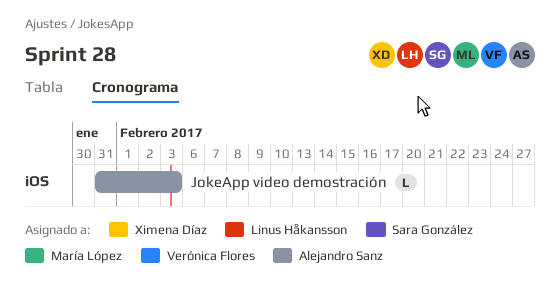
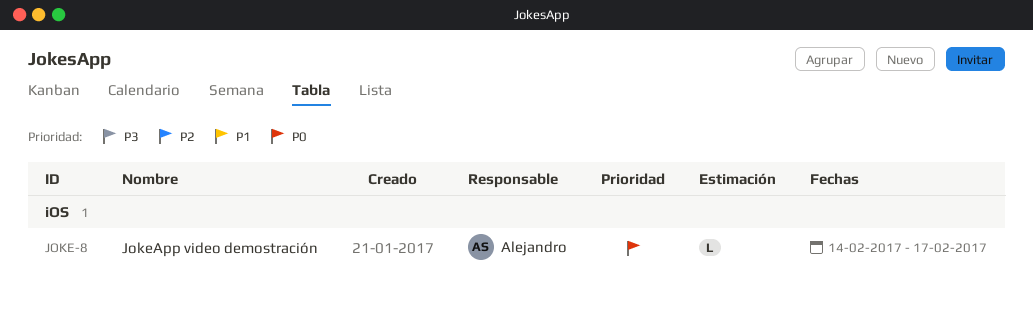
JokeApp video demostración, start: Jan 31 -> Feb 14
JokeApp video demostración, due: Feb 3 -> Feb 17

